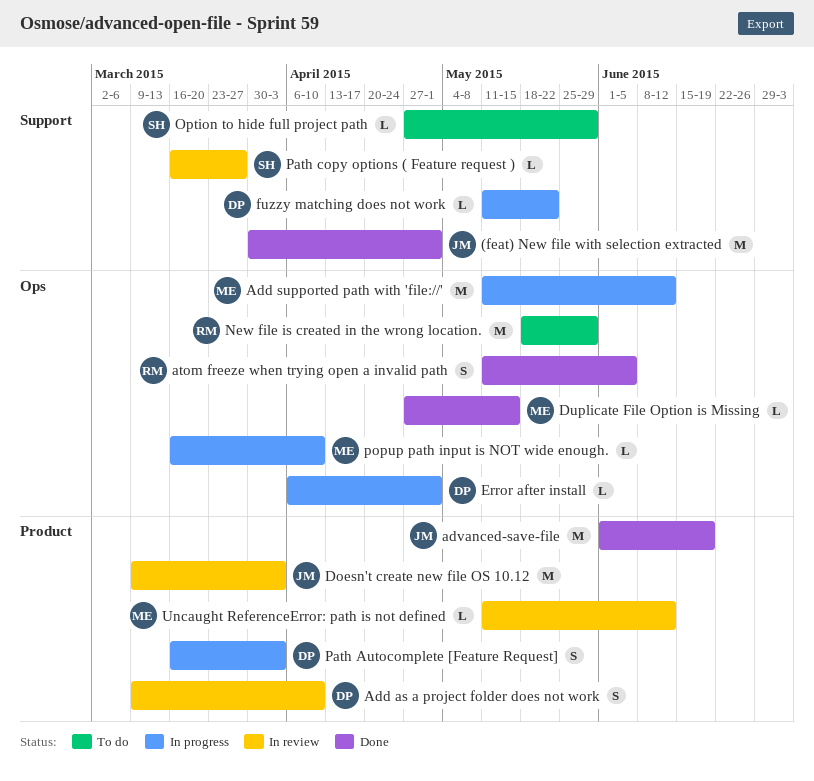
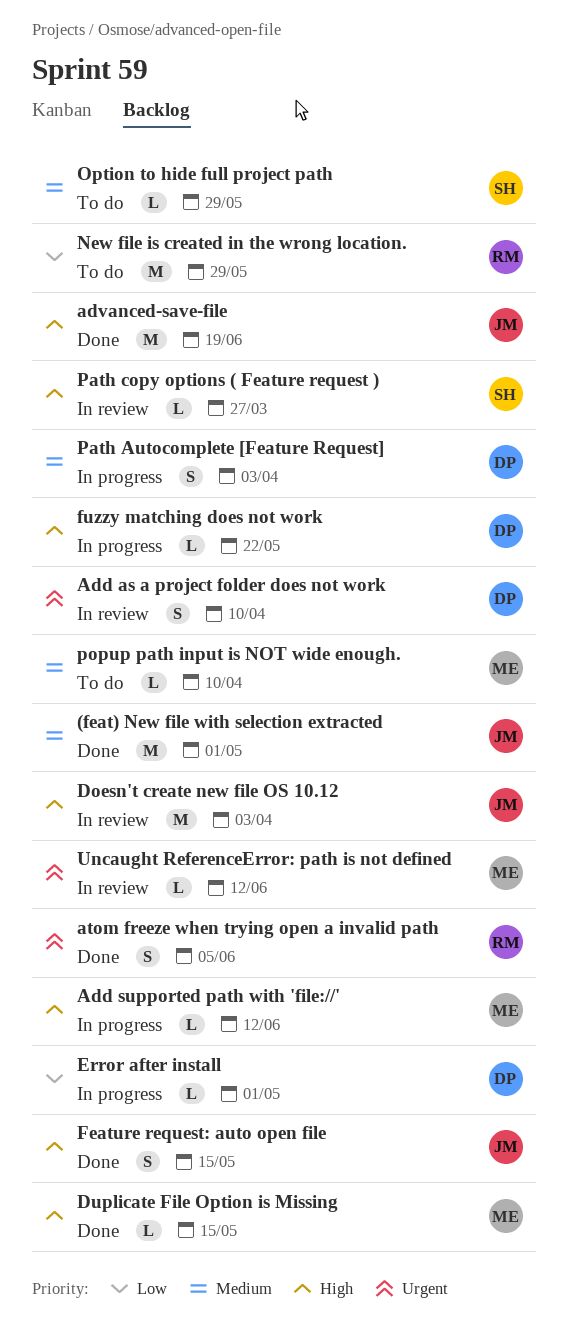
Add supported path with 'file://', estimate: M -> L
Feature request: auto open file: none -> present
popup path input is NOT wide enough., status: In progress -> To do

